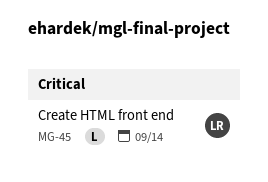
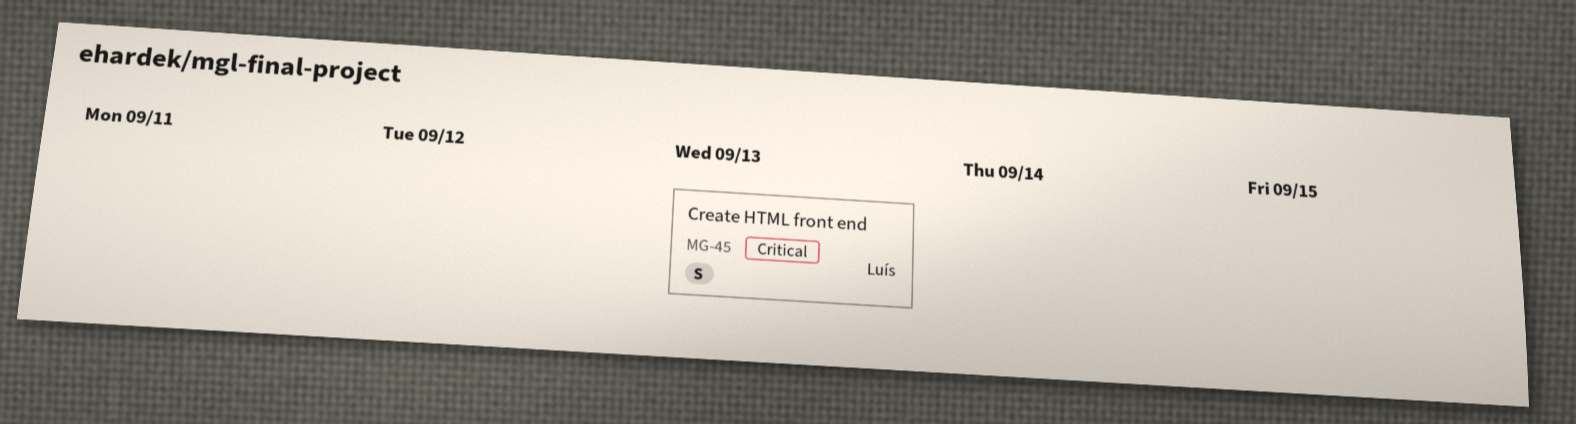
MG-45, estimate: L -> S
MG-45, due: Sep 14 -> Sep 13

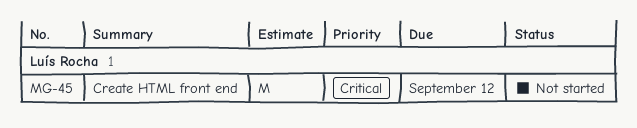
MG-45, estimate: S -> M
MG-45, due: Sep 13 -> Sep 12

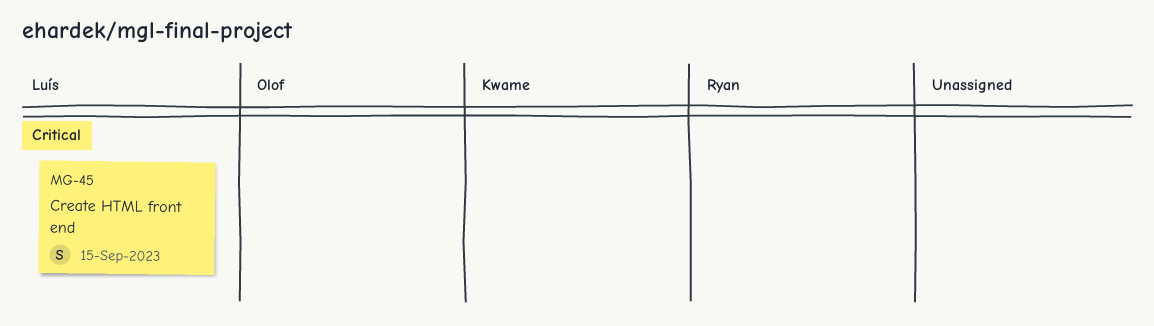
MG-45, estimate: M -> S
MG-45, due: Sep 12 -> Sep 15

